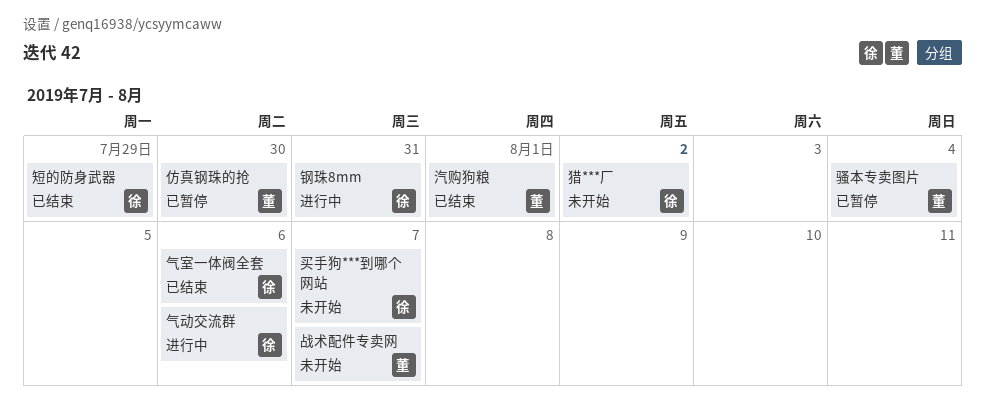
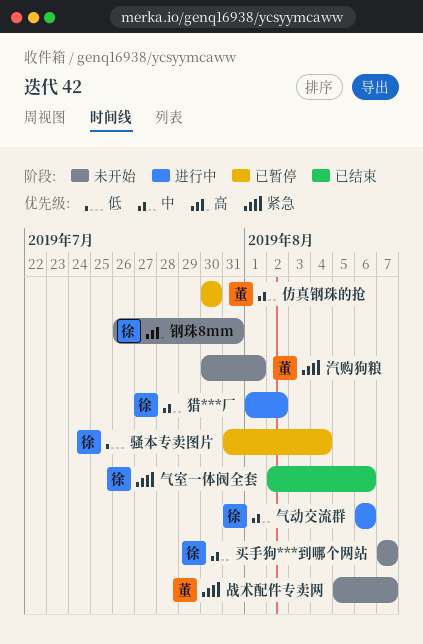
汽购狗粮, status: 已结束 -> 未开始
猎***厂, status: 未开始 -> 进行中
短的防身武器: present -> none
钢珠8mm, status: 进行中 -> 未开始
骚本专卖图片, owner: 董 -> 徐

